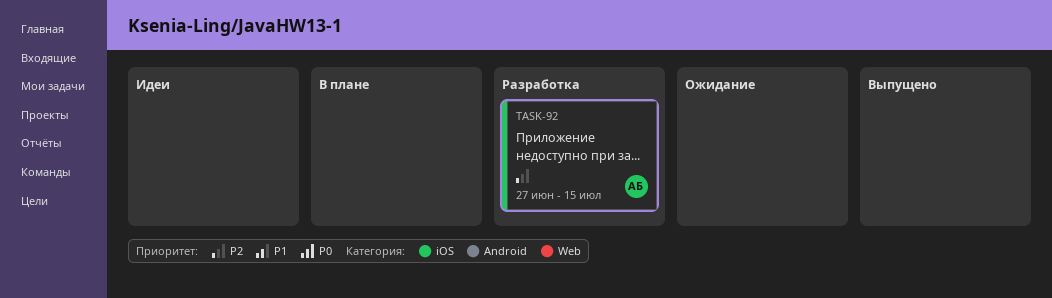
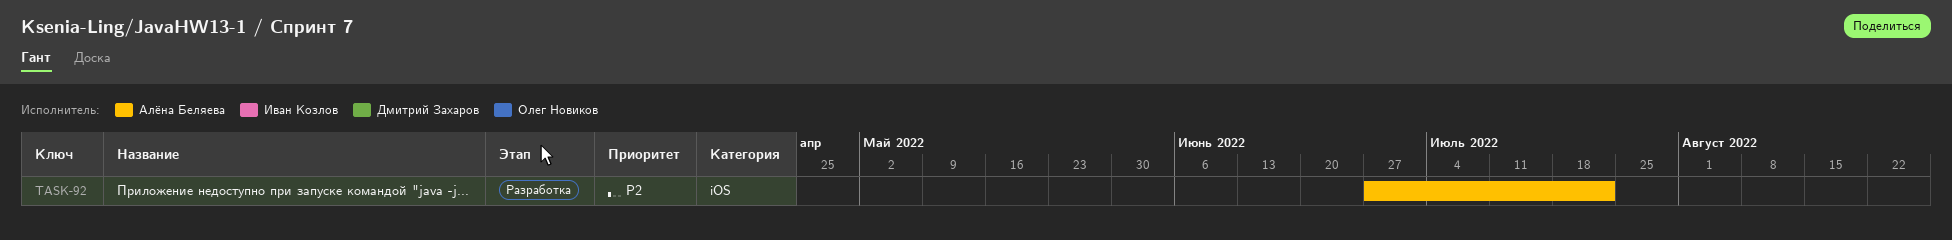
TASK-92, due: Jul 15 -> Jul 22

